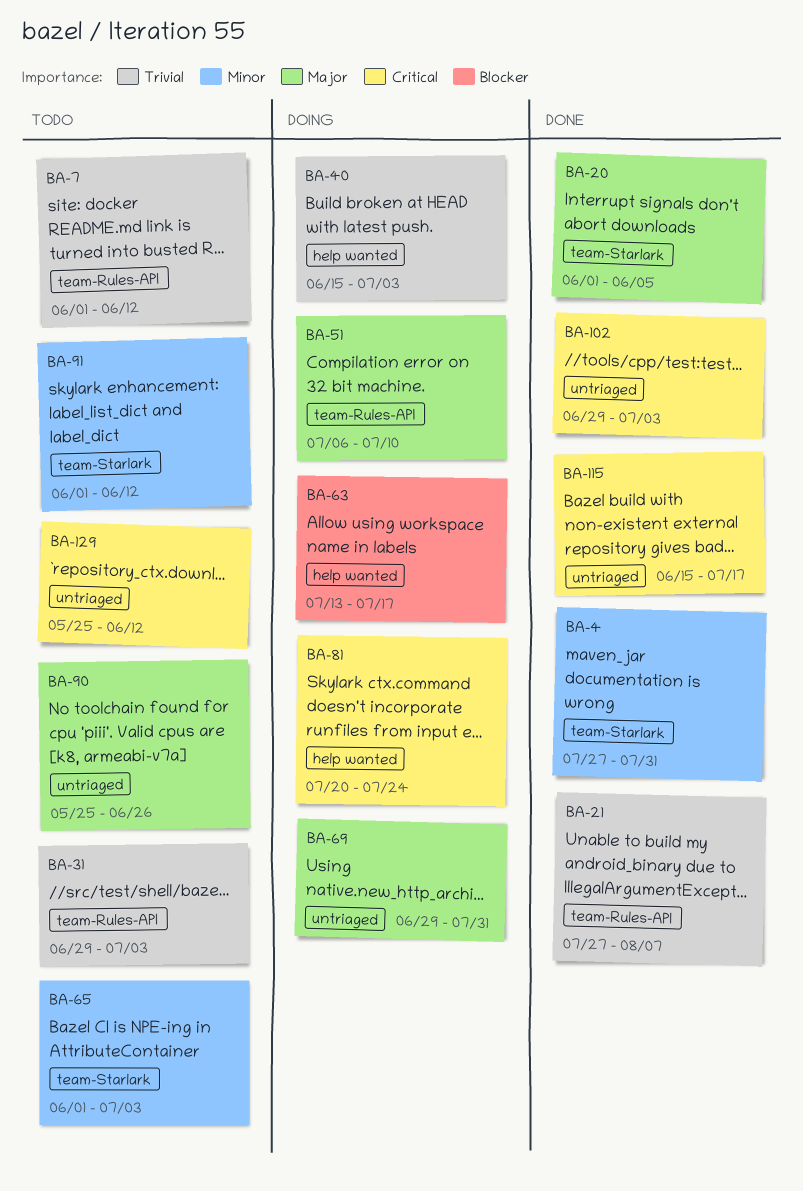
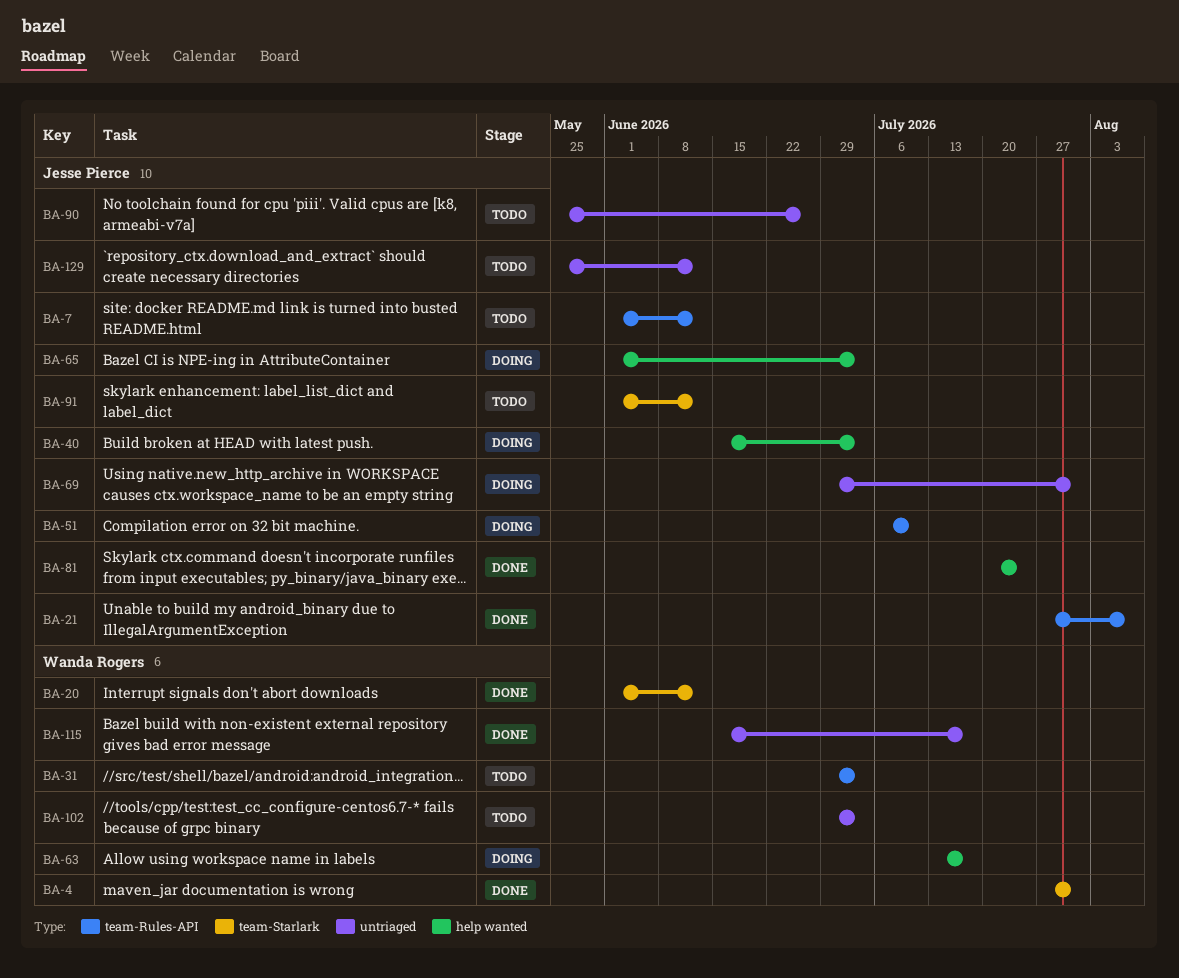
BA-20, due: Jun 5 -> Jun 12
BA-65, status: Todo -> Doing
BA-65, label: team-Starlark -> help wanted
BA-81, status: Doing -> Done
BA-102, status: Done -> Todo

